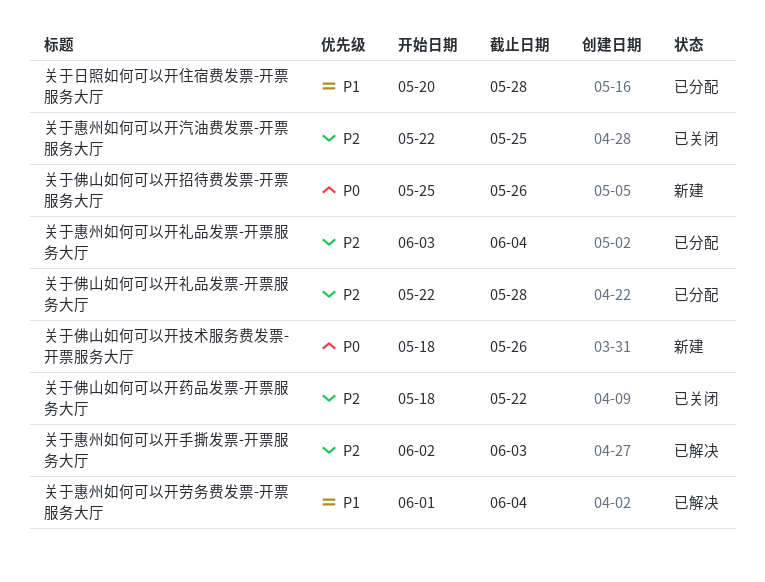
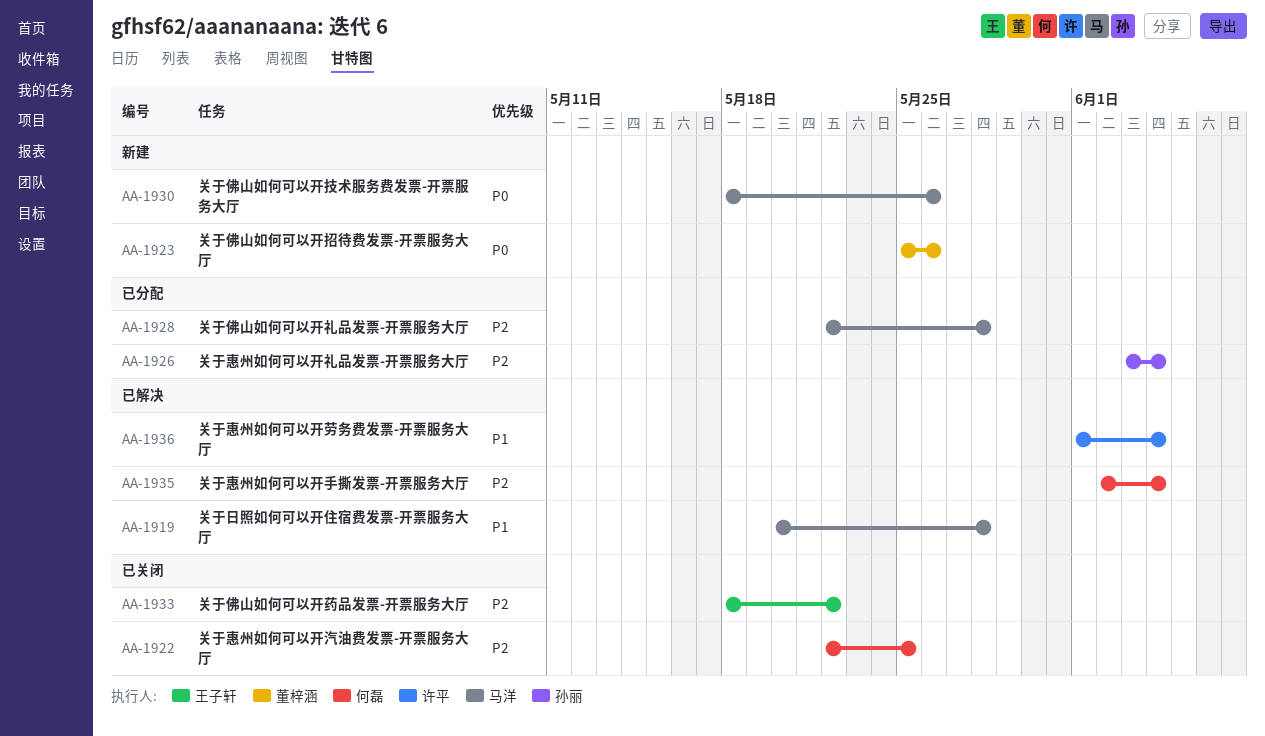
关于惠州如何可以开手撕发票-开票服务大厅, due: Jun 3 -> Jun 4
关于日照如何可以开住宿费发票-开票服务大厅, status: 已分配 -> 已解决

